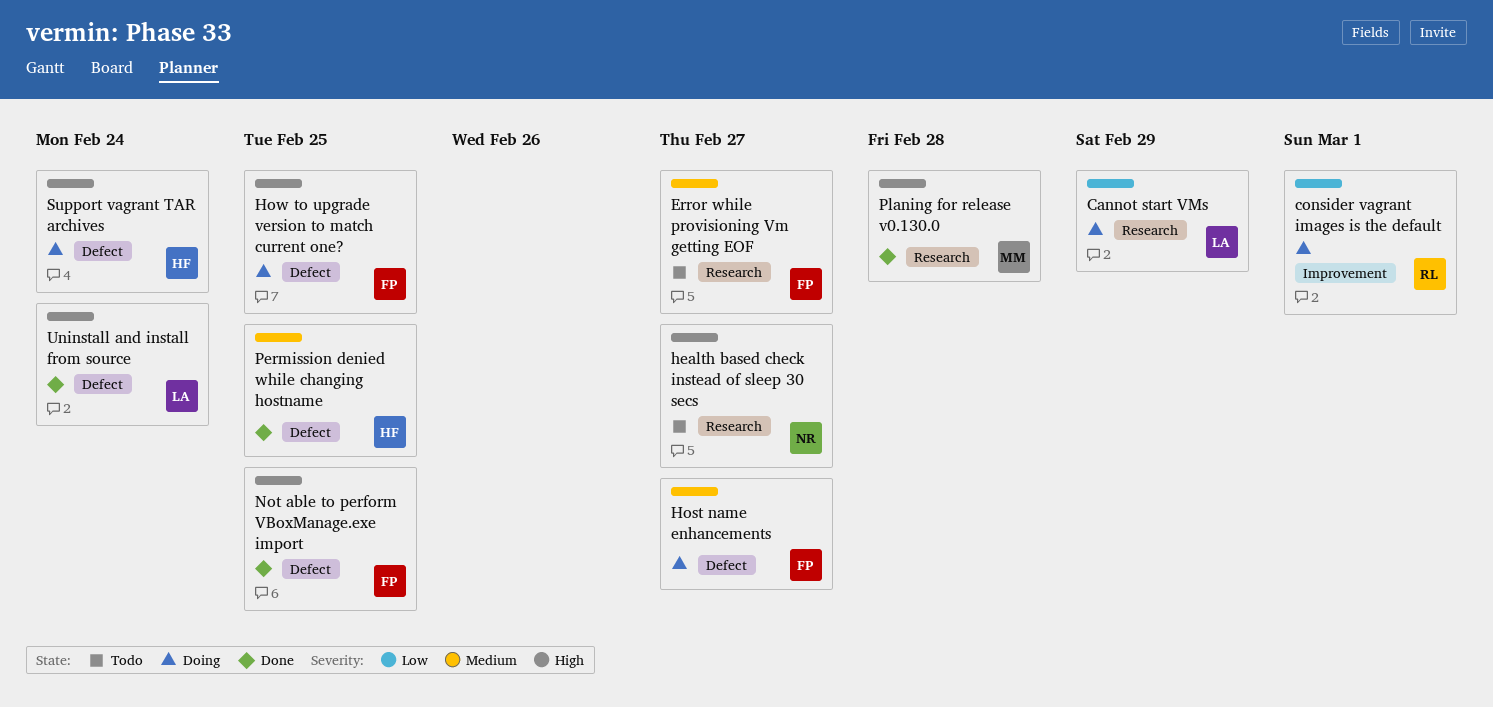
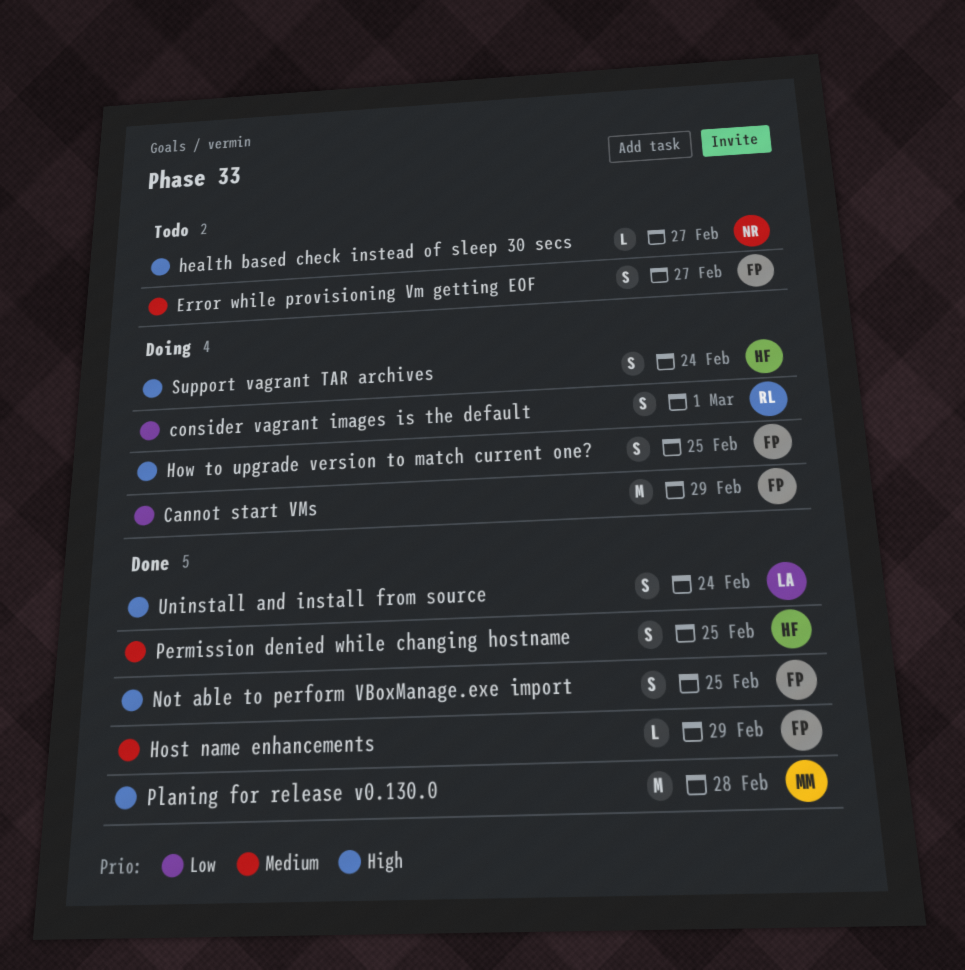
Cannot start VMs, owner: LA -> FP
Host name enhancements, status: Doing -> Done
Host name enhancements, due: Feb 27 -> Feb 29

